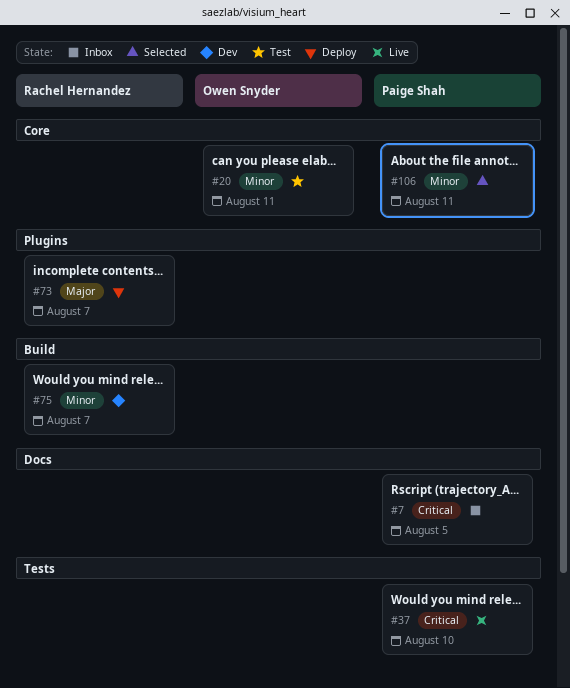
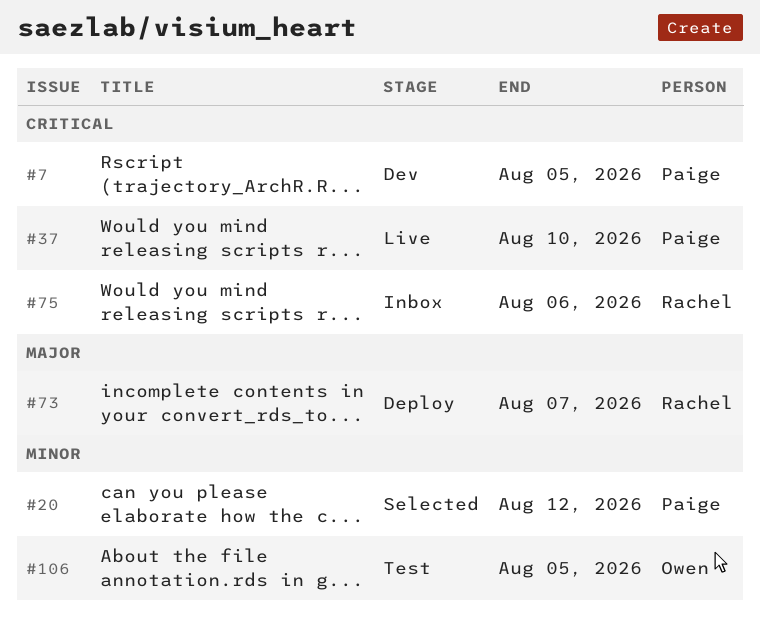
#7, status: Inbox -> Dev
#20, status: Test -> Selected
#20, owner: Owen Snyder -> Paige Shah
#20, due: Aug 11 -> Aug 12
#75, status: Dev -> Inbox
#75, priority: Minor -> Critical
#75, due: Aug 7 -> Aug 6
#106, status: Selected -> Test
#106, owner: Paige Shah -> Owen Snyder
#106, due: Aug 11 -> Aug 5

